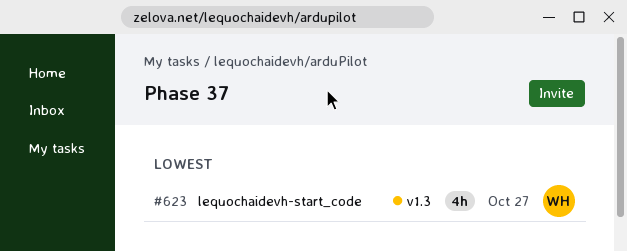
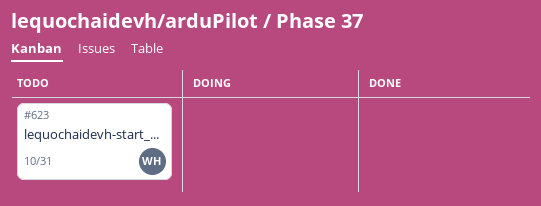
#623, due: Oct 27 -> Oct 31

